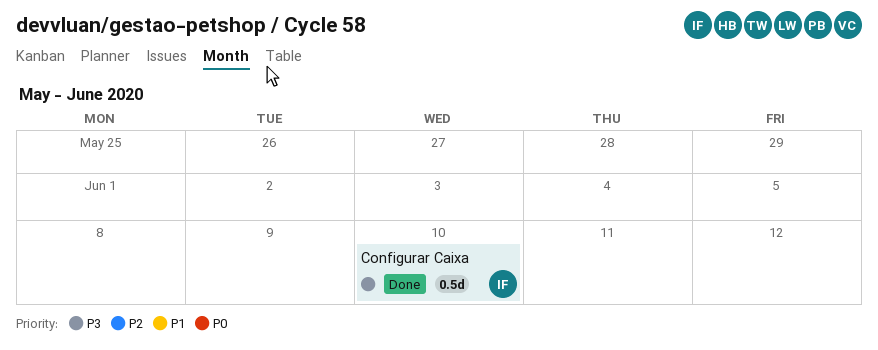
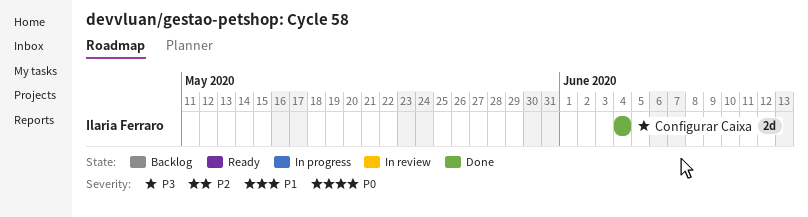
Configurar Caixa, estimate: 0.5d -> 2d
Configurar Caixa, due: Jun 10 -> Jun 4

